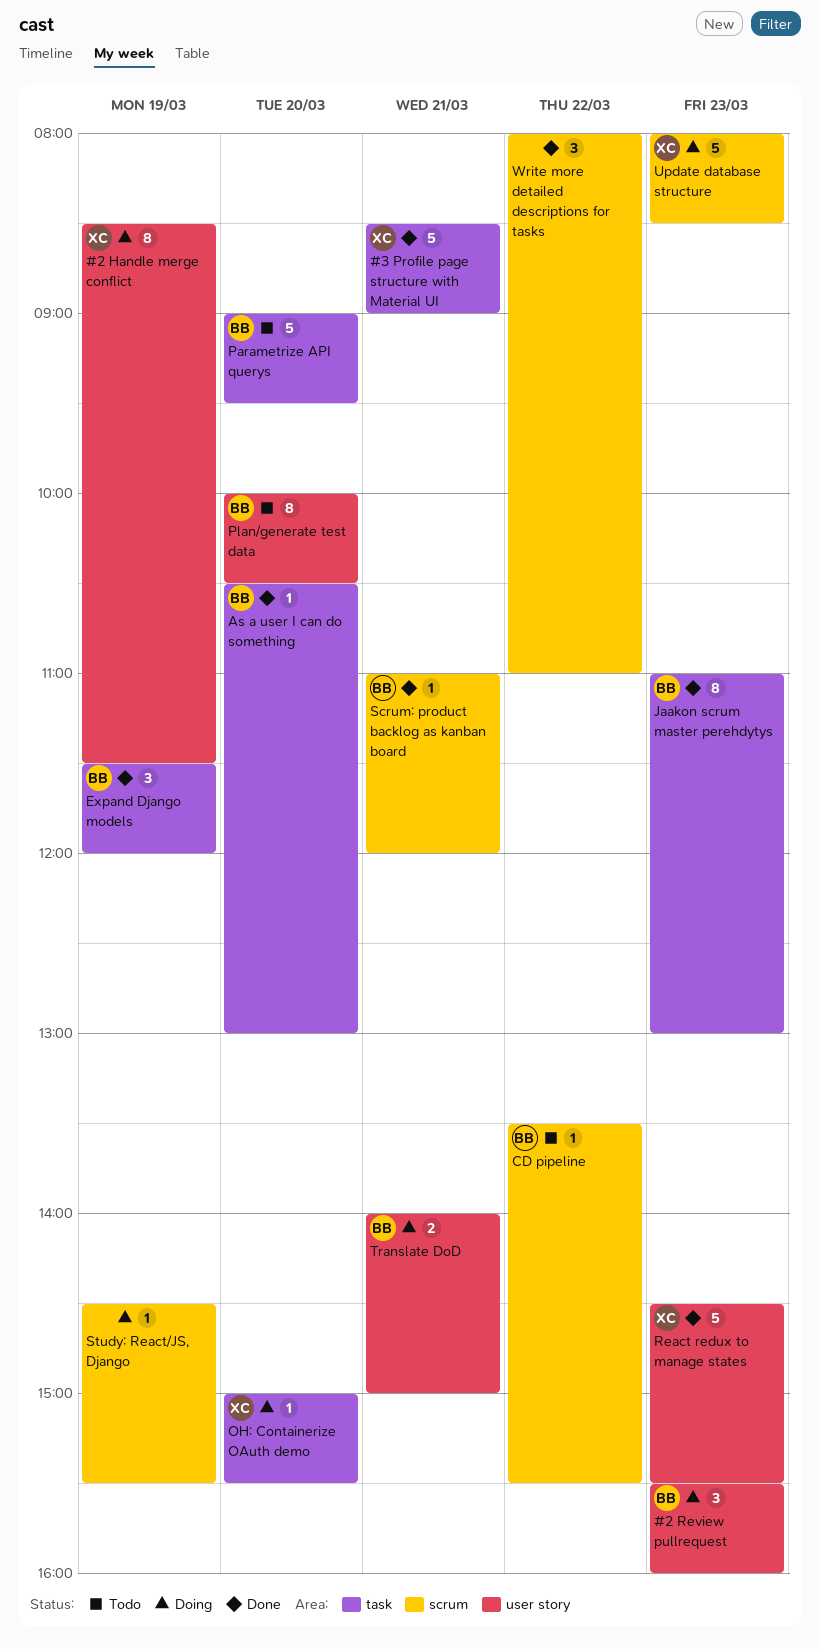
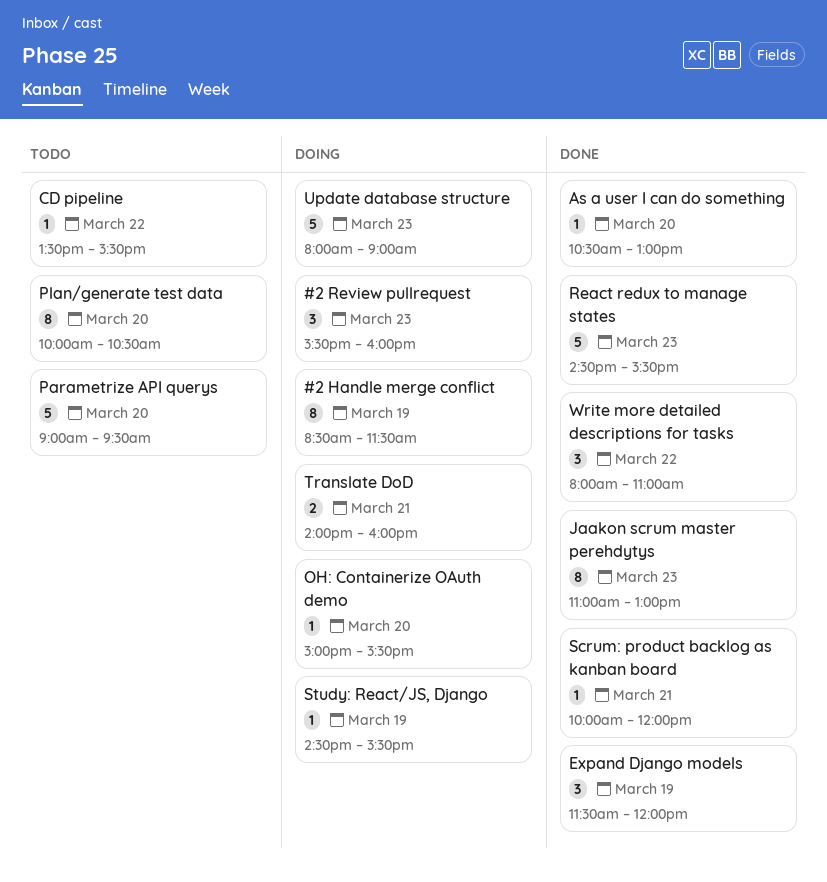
#3 Profile page structure with Material UI: present -> none
Scrum: product backlog as kanban board, begins: 11:00 -> 10:00
Translate DoD, ends: 15:00 -> 16:00
Update database structure, ends: 08:30 -> 09:00

